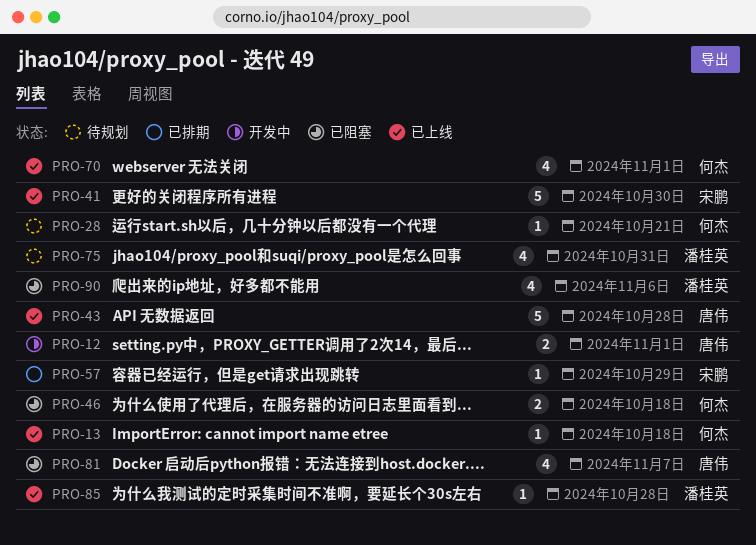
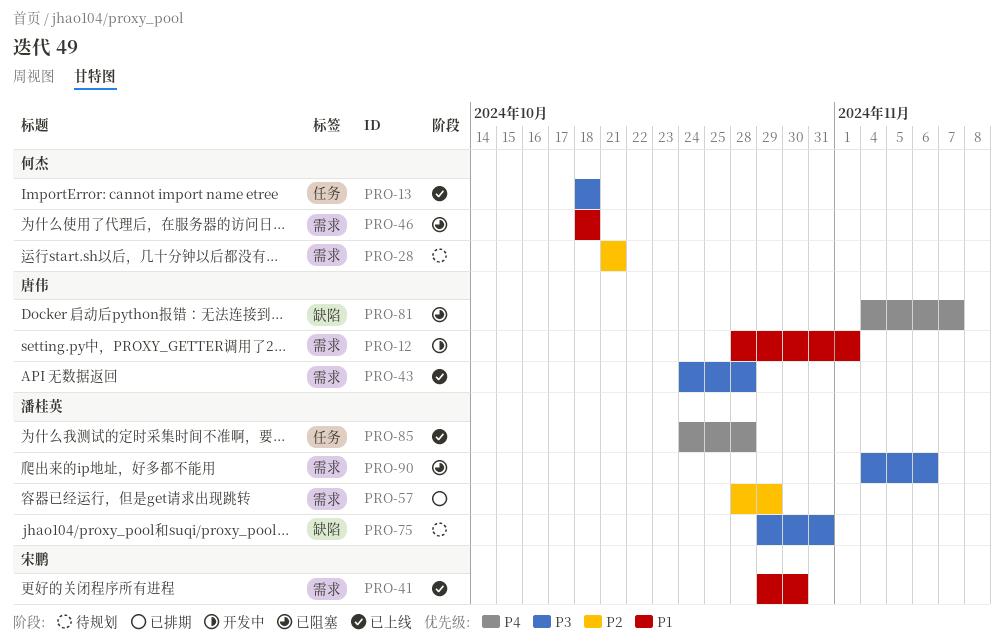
PRO-57, owner: 宋鹏 -> 潘桂英
PRO-70: present -> none

